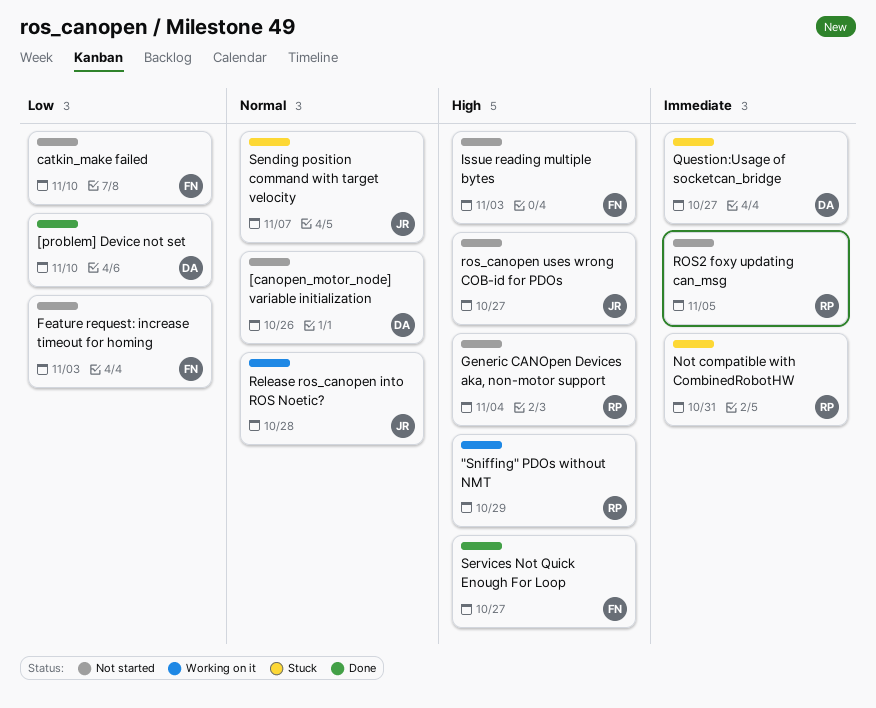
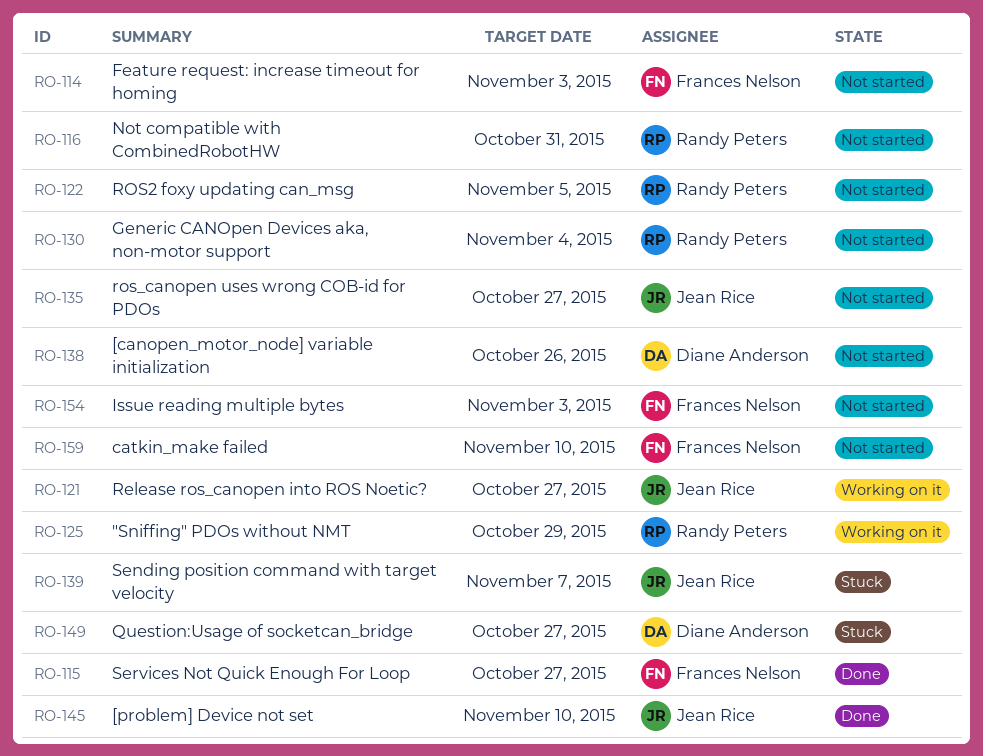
[problem] Device not set, owner: Diane Anderson -> Jean Rice
Not compatible with CombinedRobotHW, status: Stuck -> Not started
Release ros_canopen into ROS Noetic?, due: Oct 28 -> Oct 27

